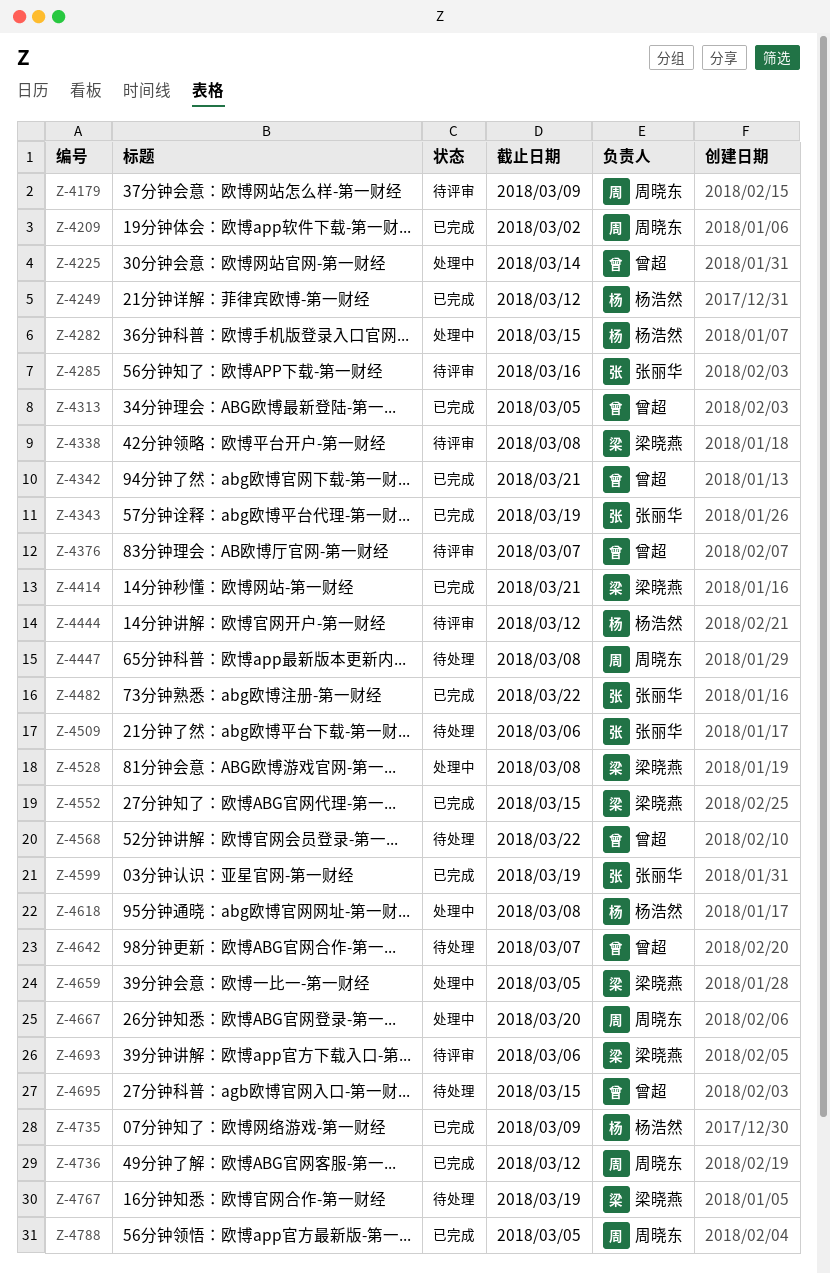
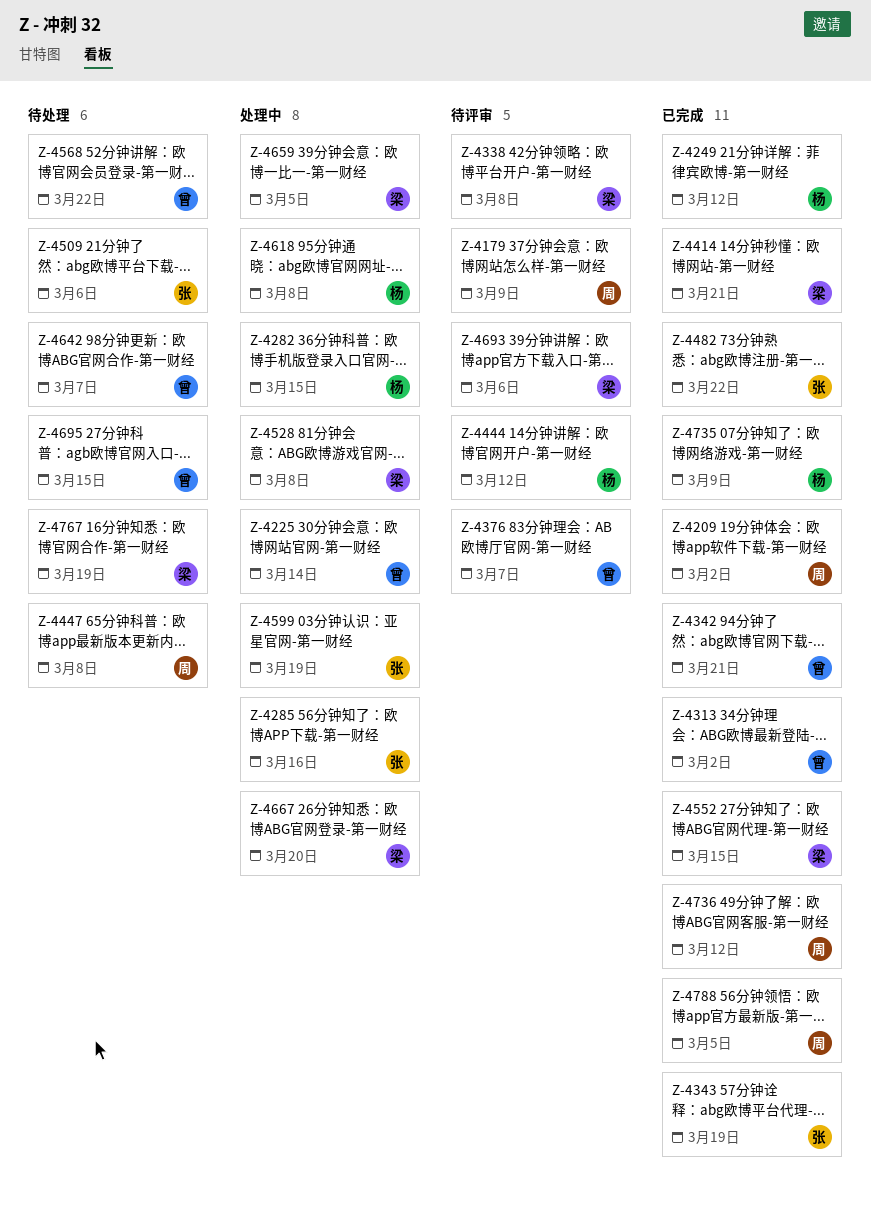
Z-4285, status: 待评审 -> 处理中
Z-4313, due: Mar 5 -> Mar 2
Z-4599, status: 已完成 -> 处理中
Z-4667, owner: 周晓东 -> 梁晓燕

